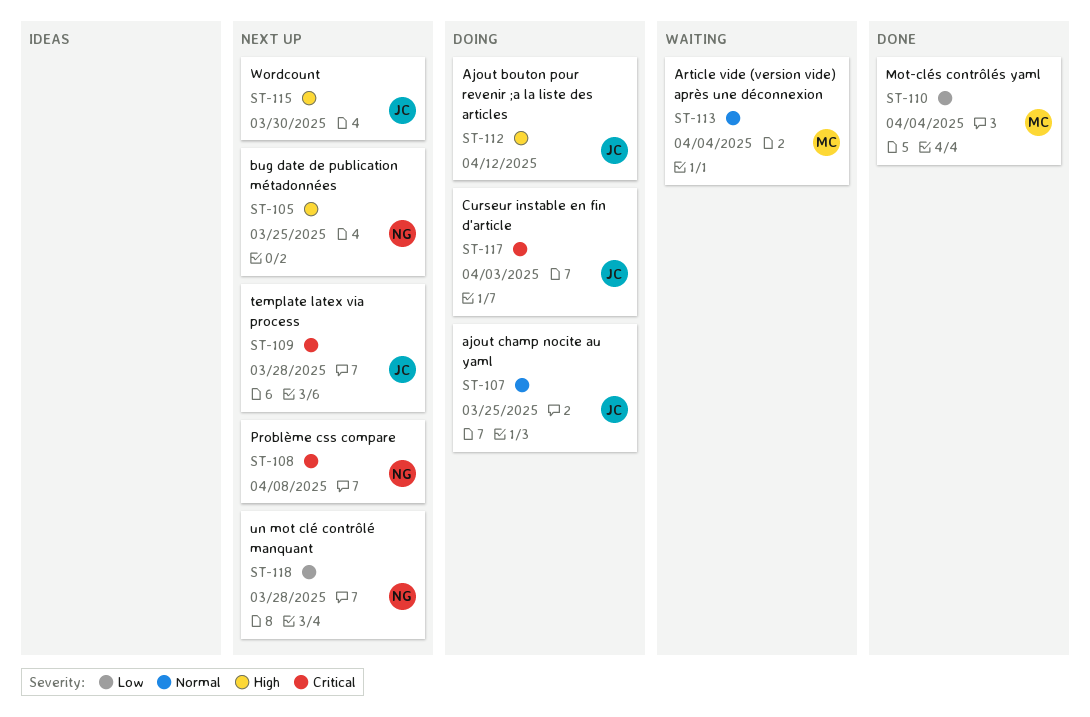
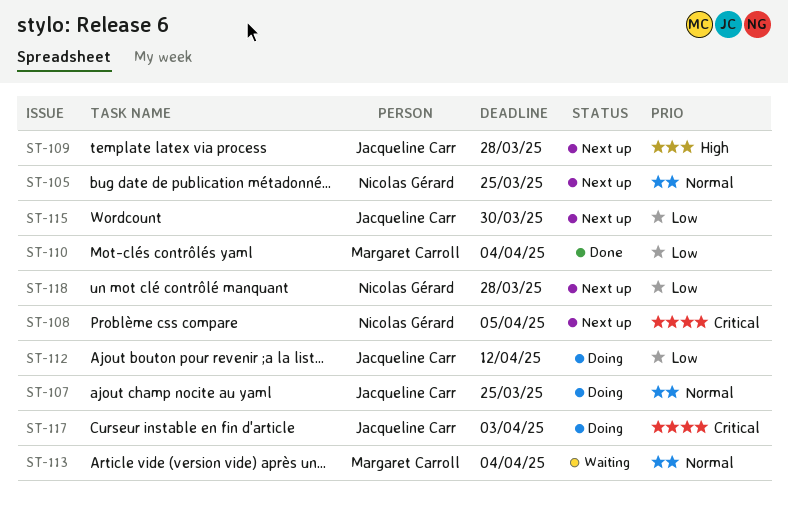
ST-105, priority: High -> Normal
ST-108, due: Apr 8 -> Apr 5
ST-109, priority: Critical -> High
ST-112, priority: High -> Low
ST-115, priority: High -> Low

